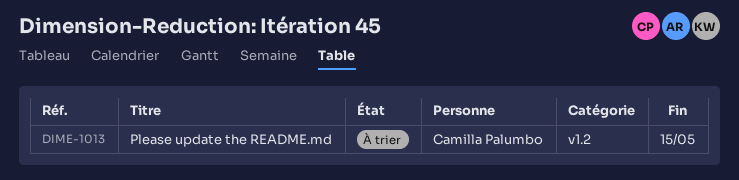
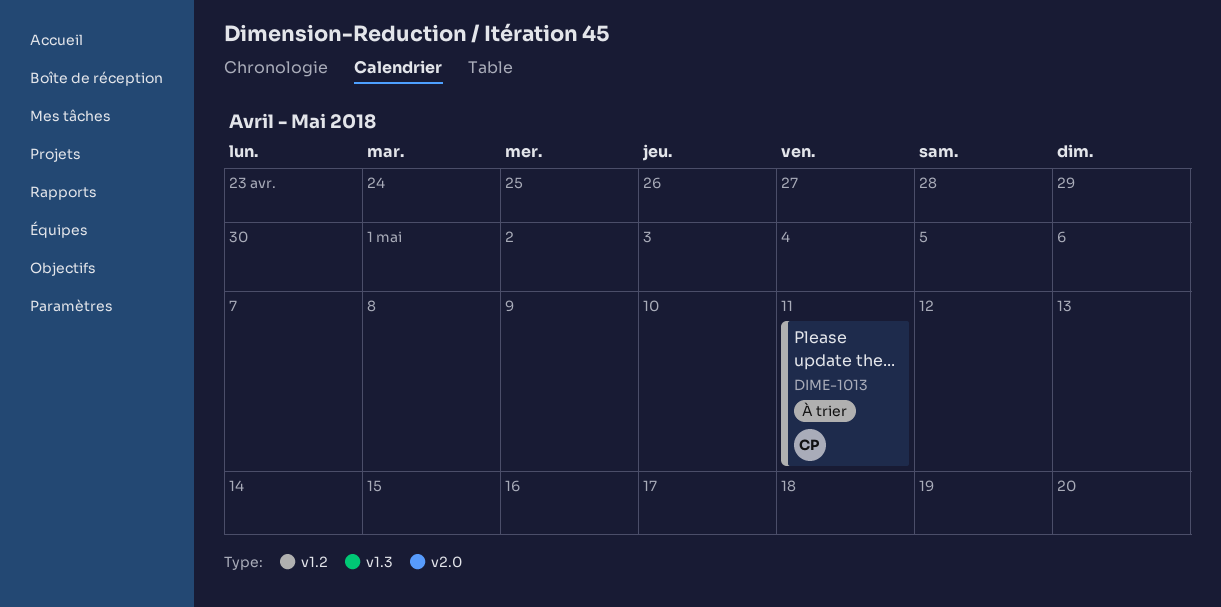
DIME-1013, due: May 15 -> May 11

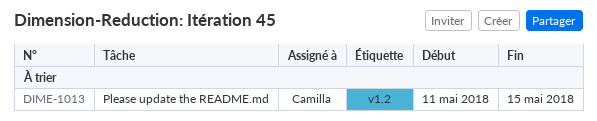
DIME-1013, due: May 11 -> May 15

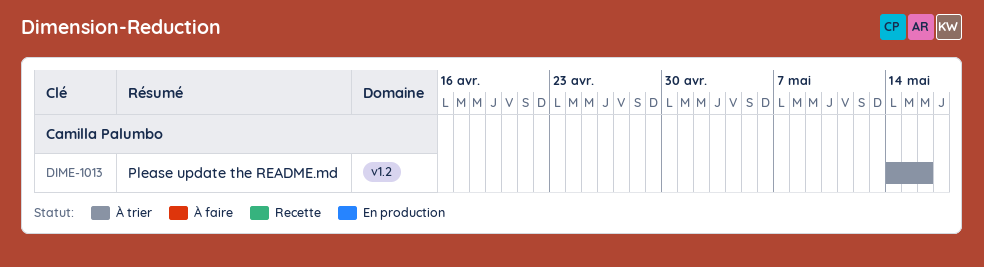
DIME-1013, start: May 11 -> May 14
DIME-1013, due: May 15 -> May 16

